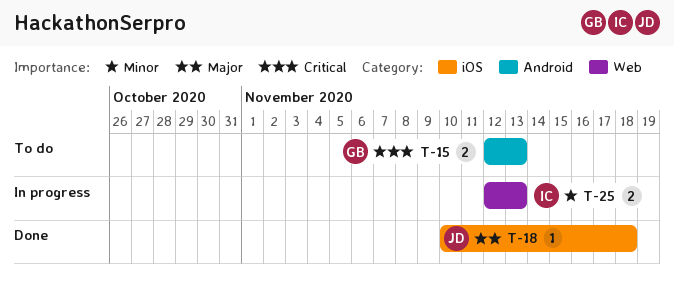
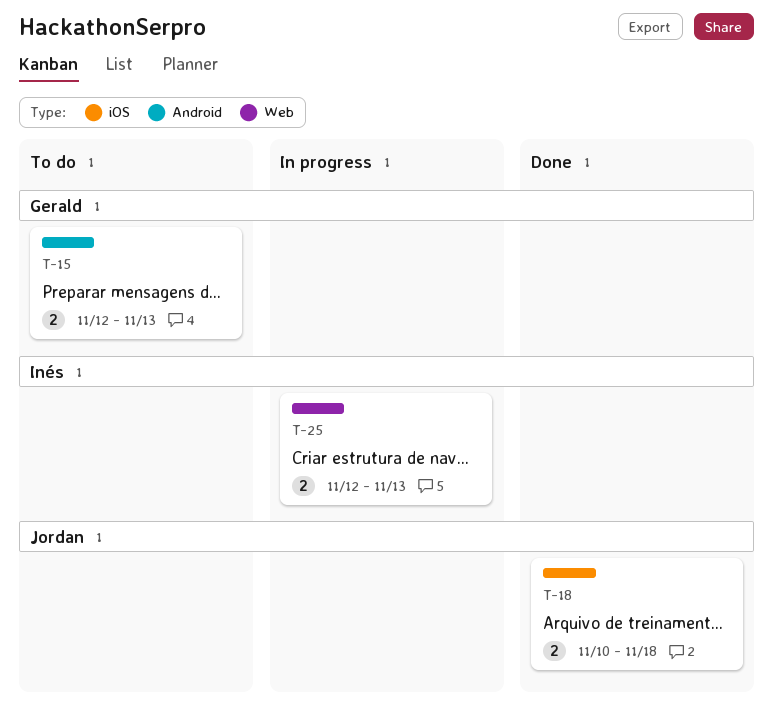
T-18, estimate: 1 -> 2

